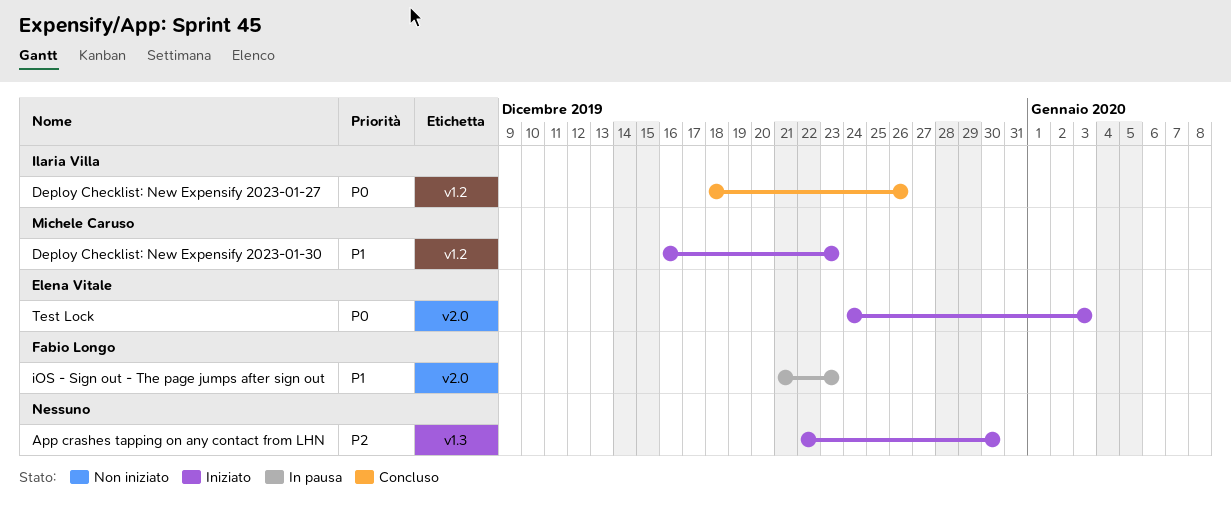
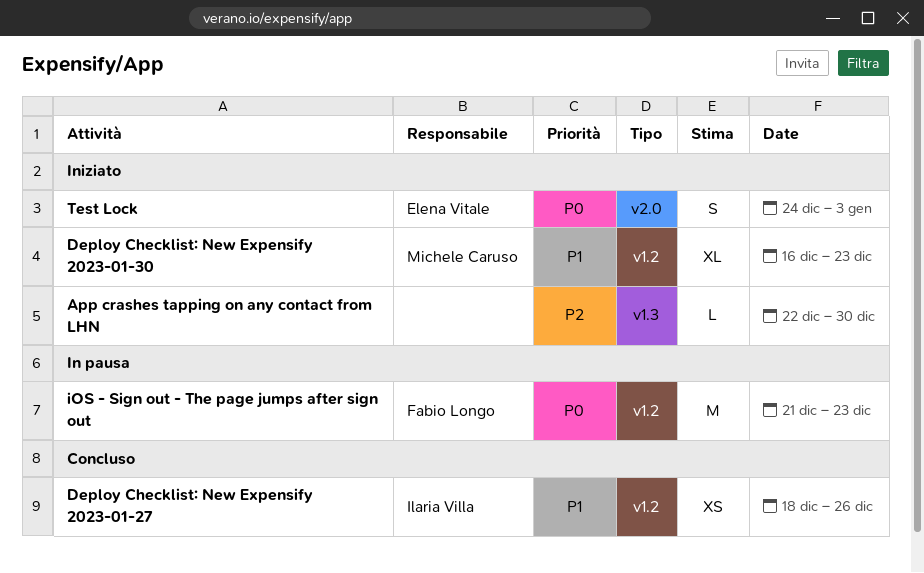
Deploy Checklist: New Expensify 2023-01-27, priority: P0 -> P1
iOS - Sign out - The page jumps after sign out, priority: P1 -> P0
iOS - Sign out - The page jumps after sign out, label: v2.0 -> v1.2

